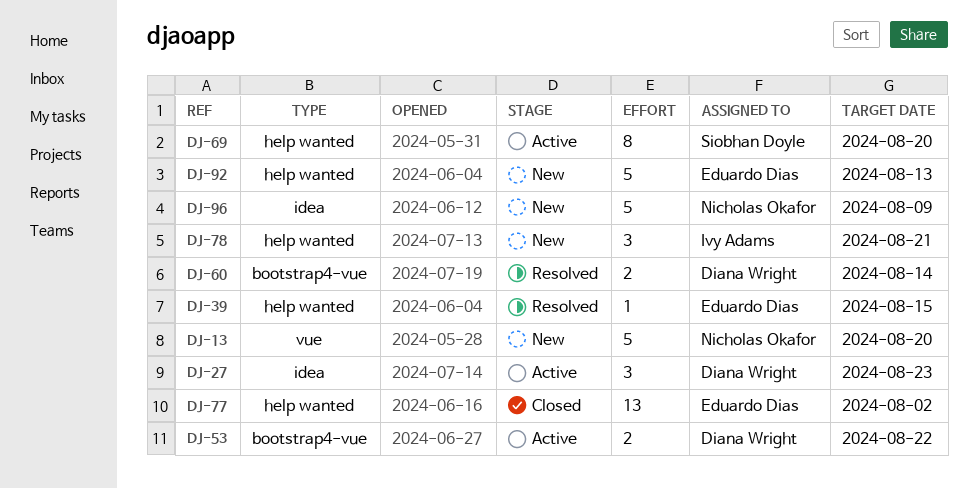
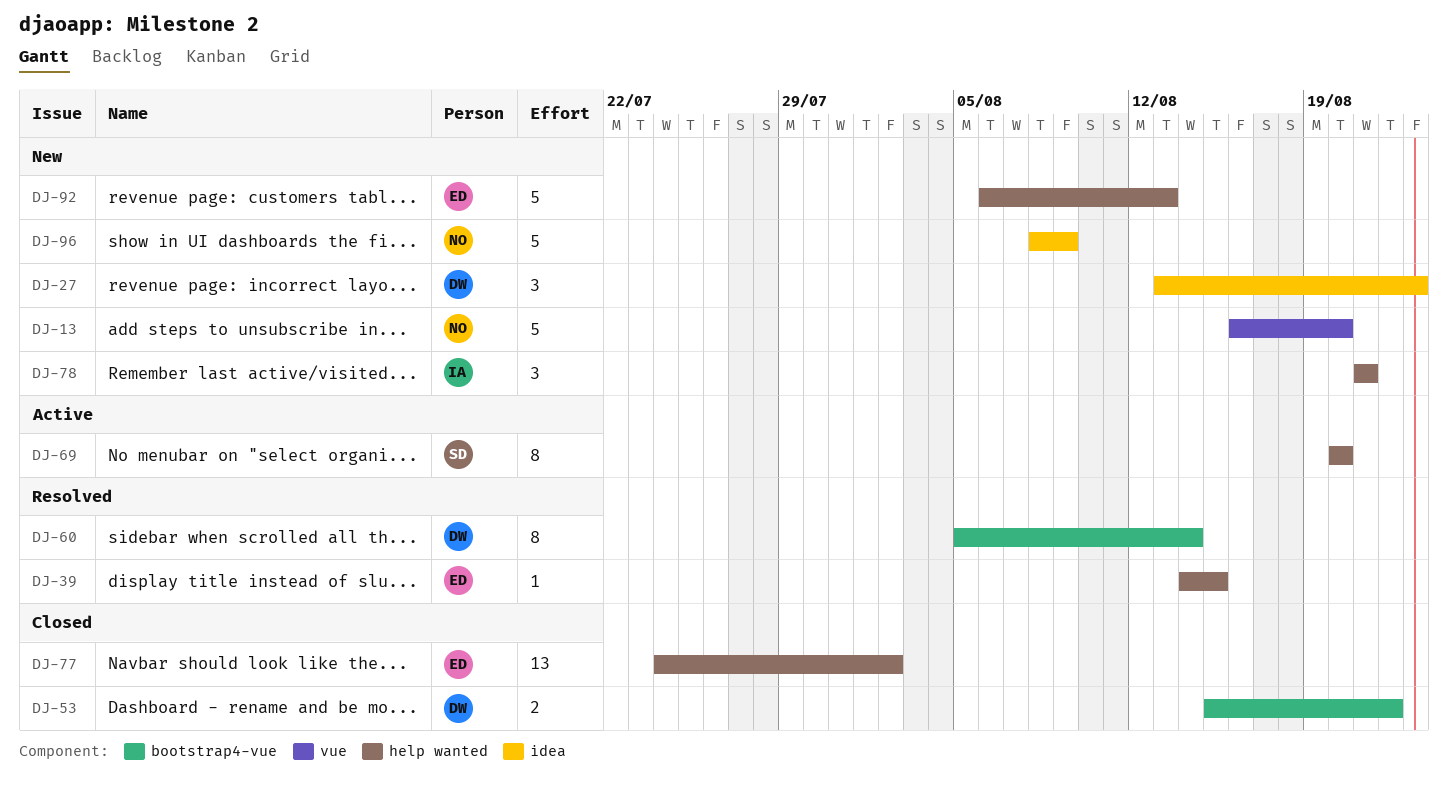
DJ-27, status: Active -> New
DJ-53, status: Active -> Closed
DJ-60, estimate: 2 -> 8

